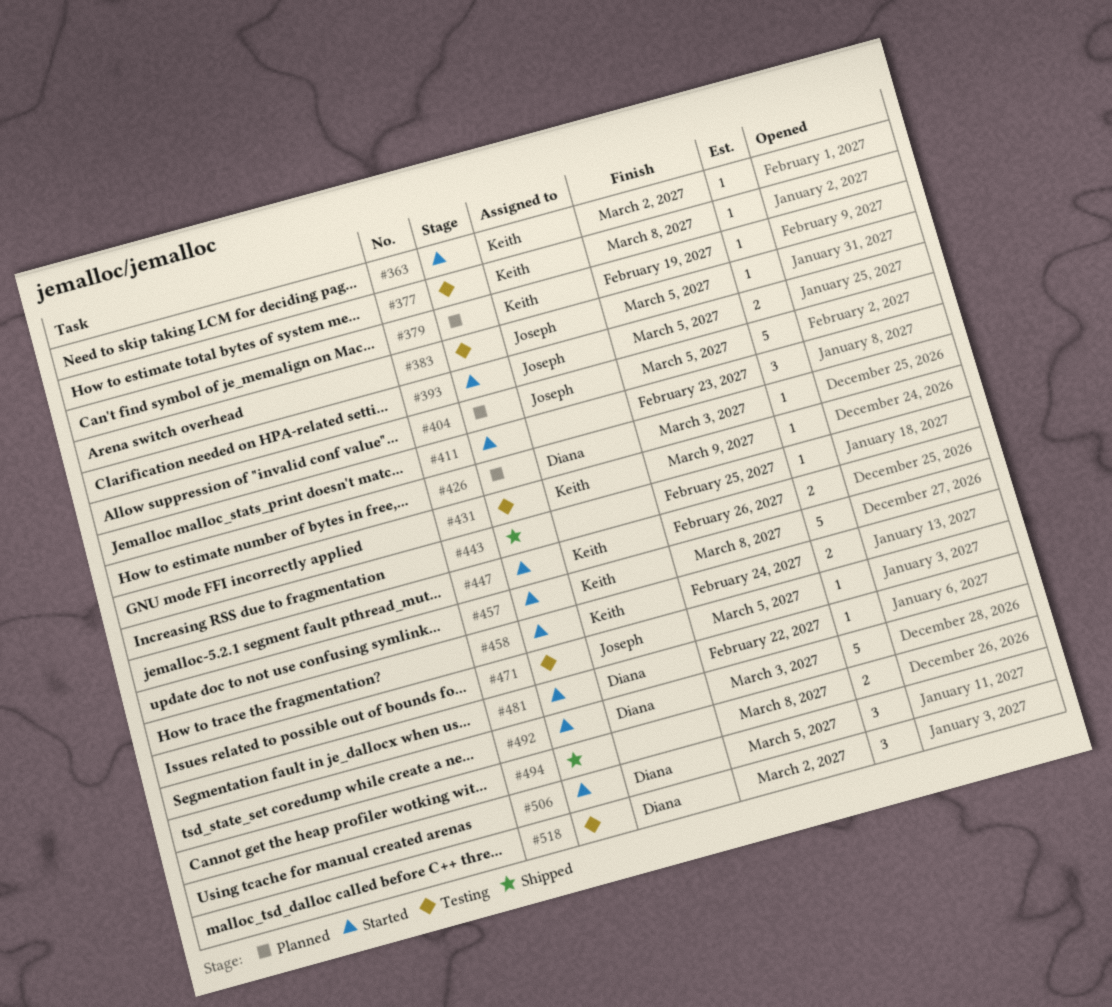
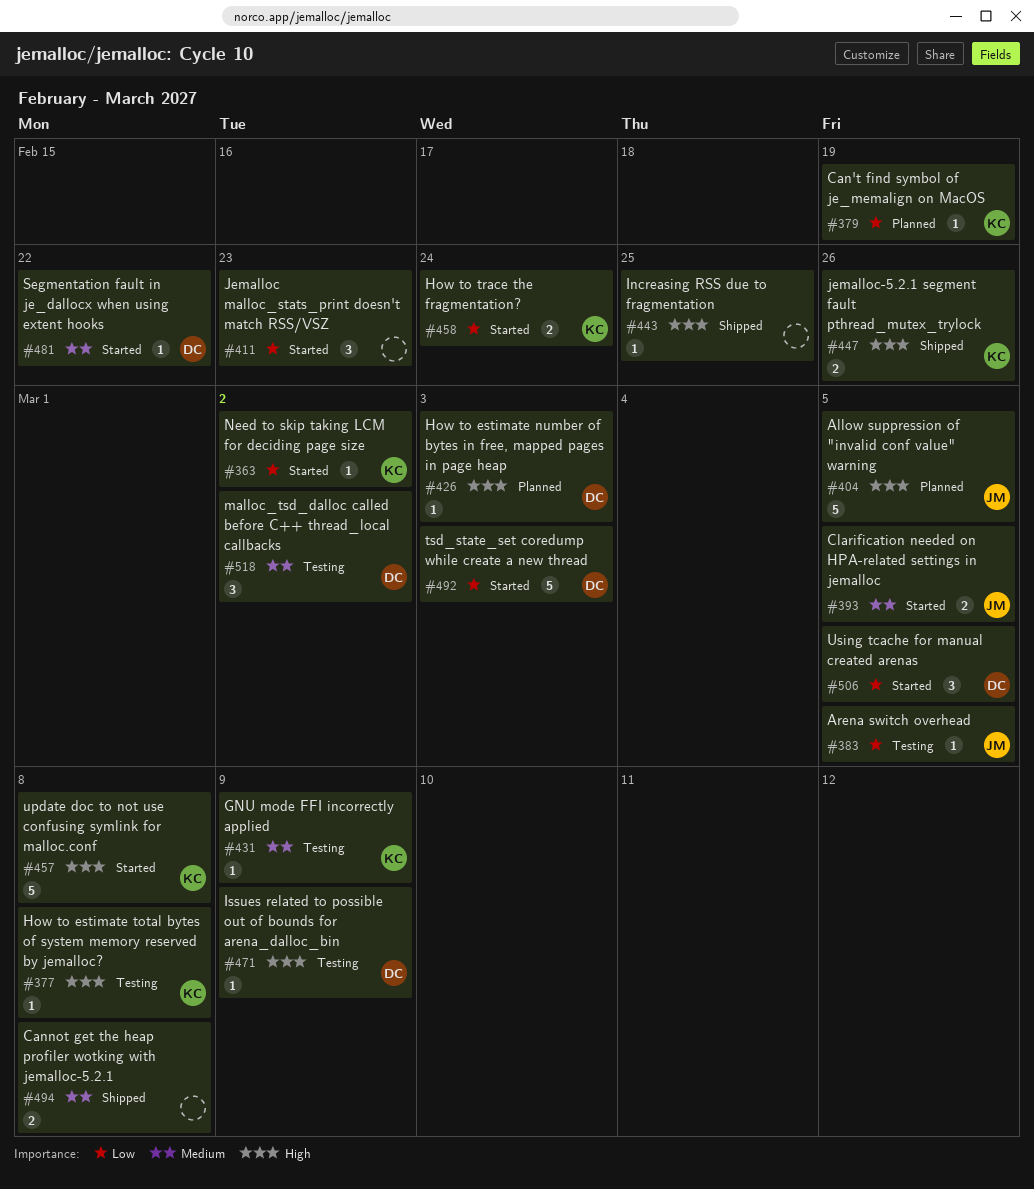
#447, status: Started -> Shipped
#471, owner: Joseph -> Diana
#471, due: Mar 5 -> Mar 9

